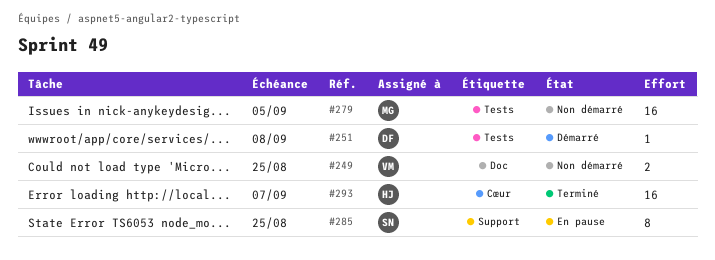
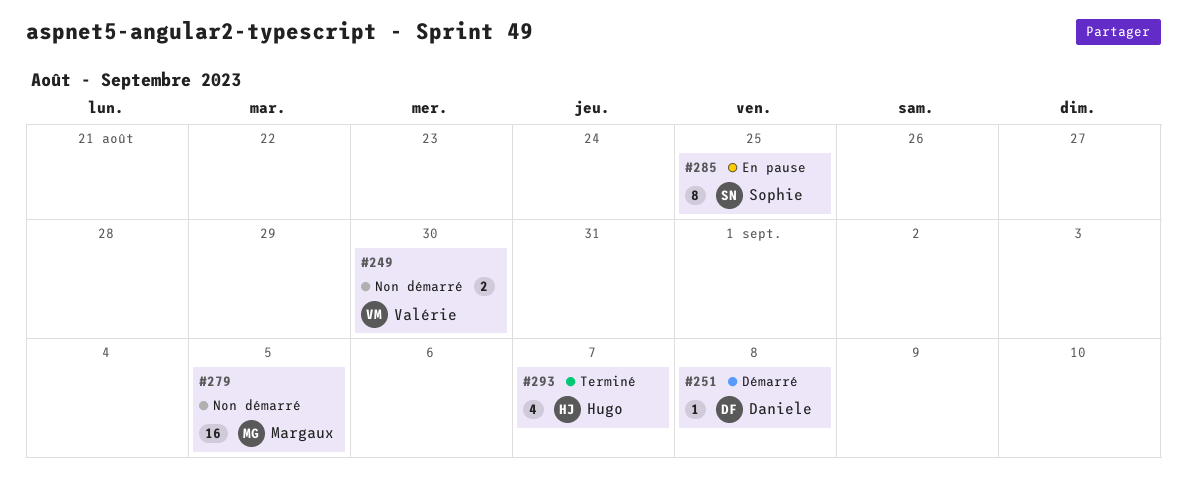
#249, due: Aug 25 -> Aug 30
#293, estimate: 16 -> 4

